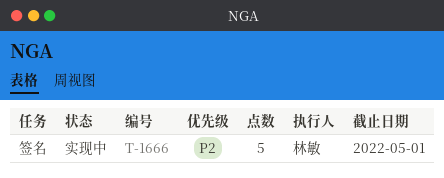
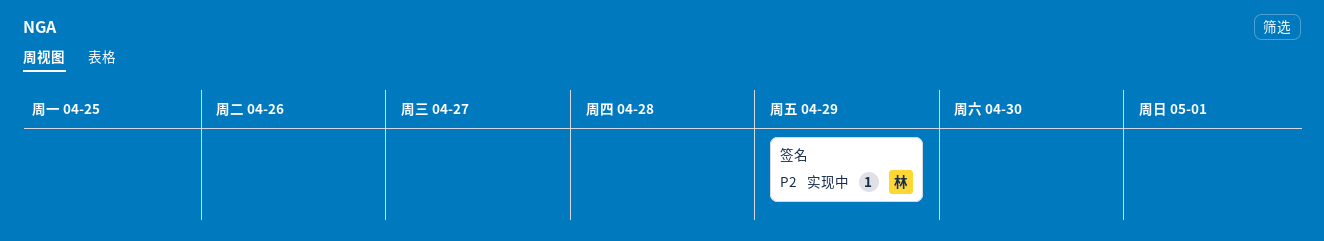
签名, estimate: 5 -> 1
签名, due: May 1 -> Apr 29

